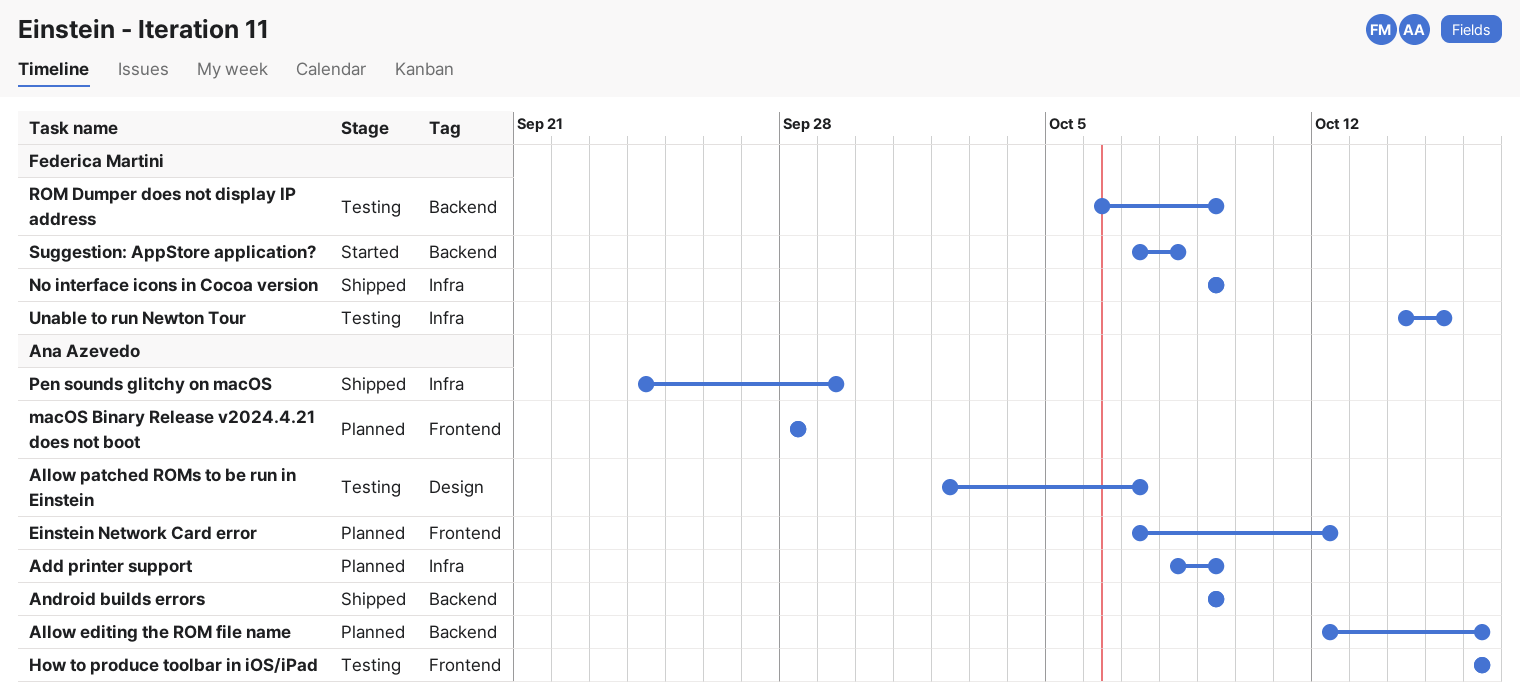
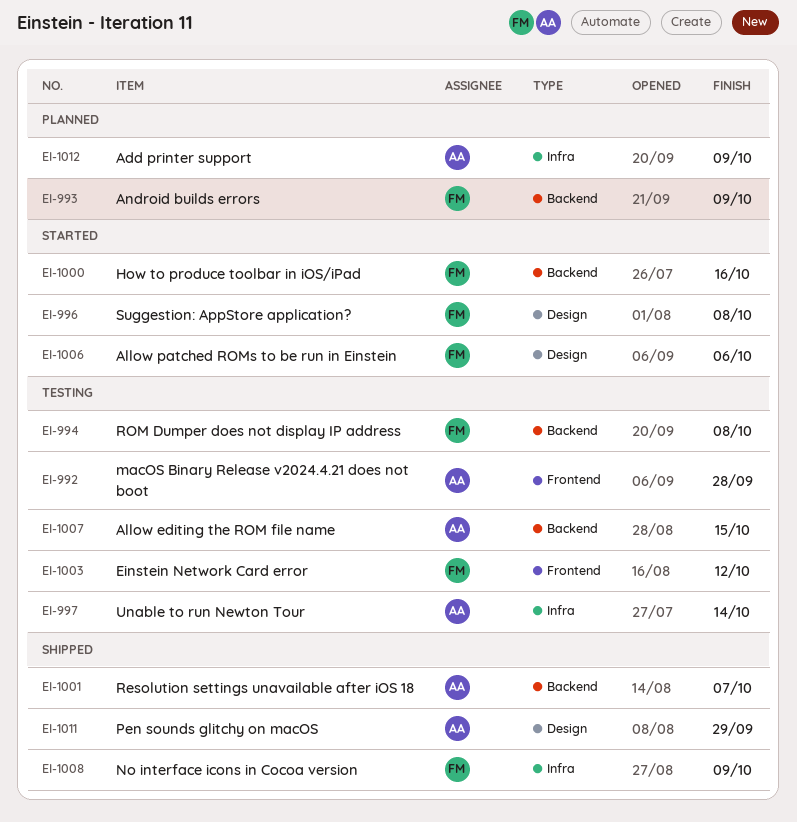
Allow editing the ROM file name, status: Planned -> Testing
Allow editing the ROM file name, due: Oct 16 -> Oct 15
Allow patched ROMs to be run in Einstein, status: Testing -> Started
Allow patched ROMs to be run in Einstein, owner: Ana Azevedo -> Federica Martini
Allow patched ROMs to be run in Einstein, due: Oct 7 -> Oct 6
Android builds errors, status: Shipped -> Planned
Android builds errors, owner: Ana Azevedo -> Federica Martini
Einstein Network Card error, status: Planned -> Testing
Einstein Network Card error, owner: Ana Azevedo -> Federica Martini
How to produce toolbar in iOS/iPad, status: Testing -> Started
How to produce toolbar in iOS/iPad, owner: Ana Azevedo -> Federica Martini
How to produce toolbar in iOS/iPad, label: Frontend -> Backend
macOS Binary Release v2024.4.21 does not boot, status: Planned -> Testing
Pen sounds glitchy on macOS, label: Infra -> Design
Resolution settings unavailable after iOS 18: none -> present
ROM Dumper does not display IP address, due: Oct 9 -> Oct 8
Suggestion: AppStore application?, label: Backend -> Design
Unable to run Newton Tour, owner: Federica Martini -> Ana Azevedo
Unable to run Newton Tour, due: Oct 15 -> Oct 14

